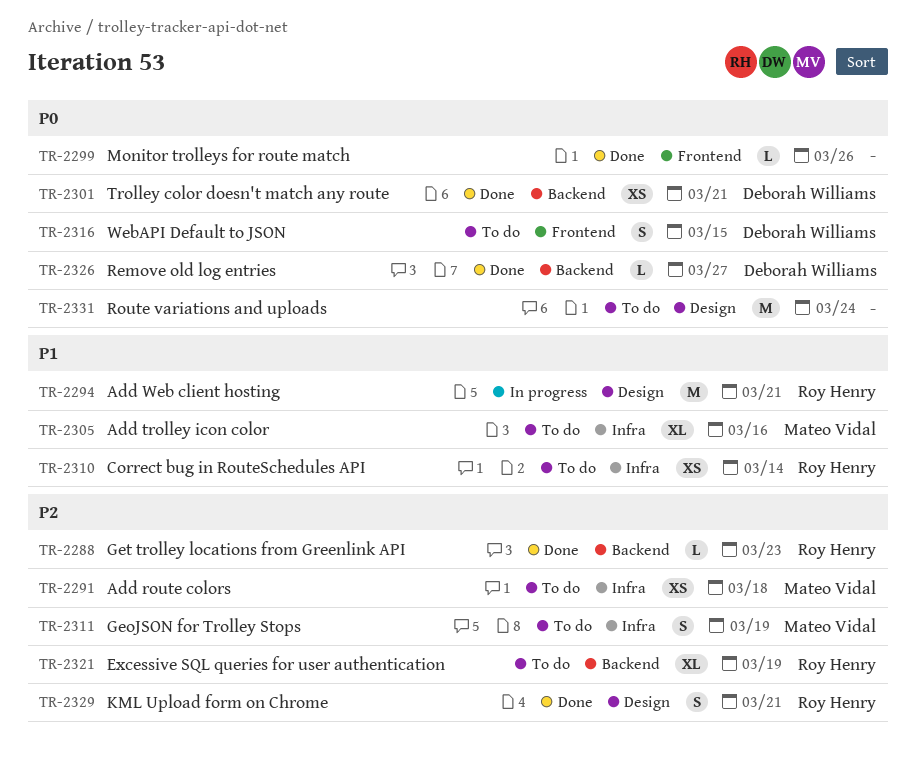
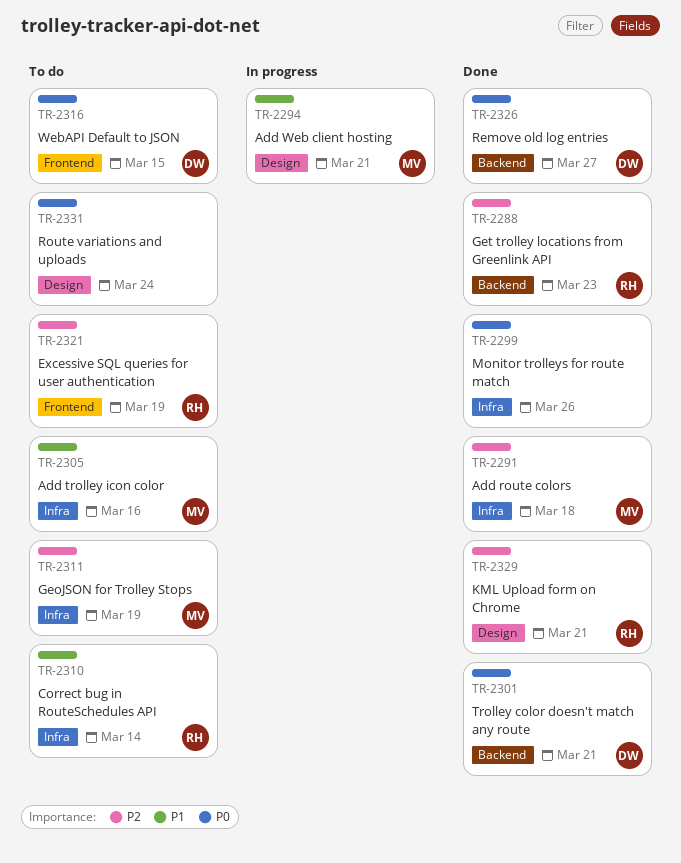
TR-2291, status: To do -> Done
TR-2294, owner: Roy Henry -> Mateo Vidal
TR-2299, label: Frontend -> Infra
TR-2321, label: Backend -> Frontend

